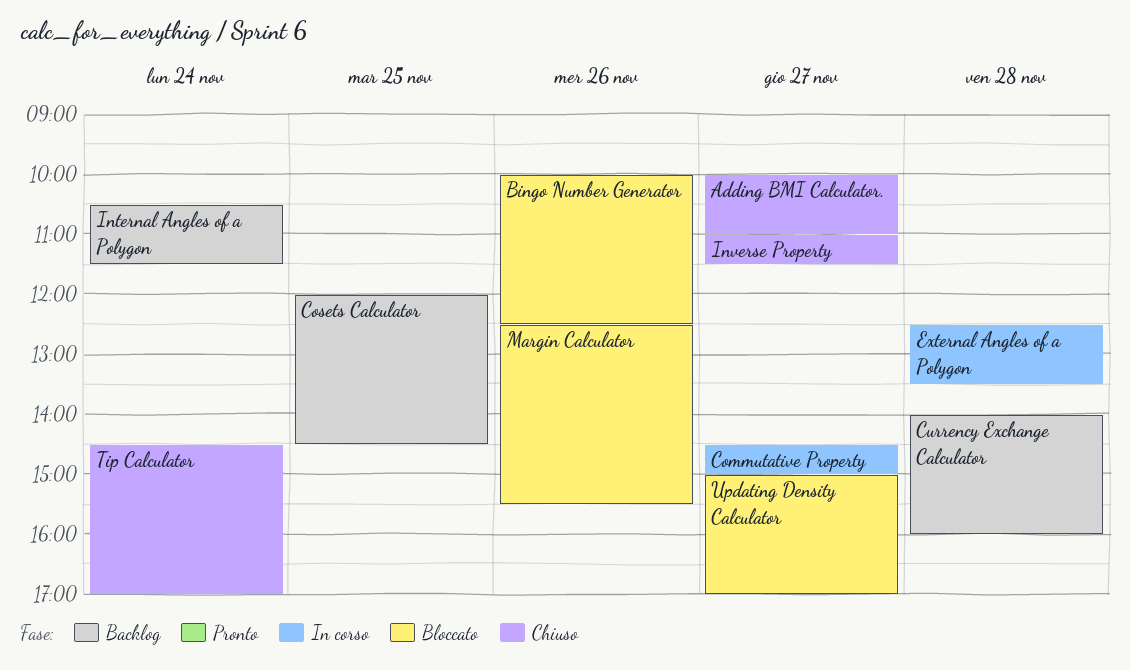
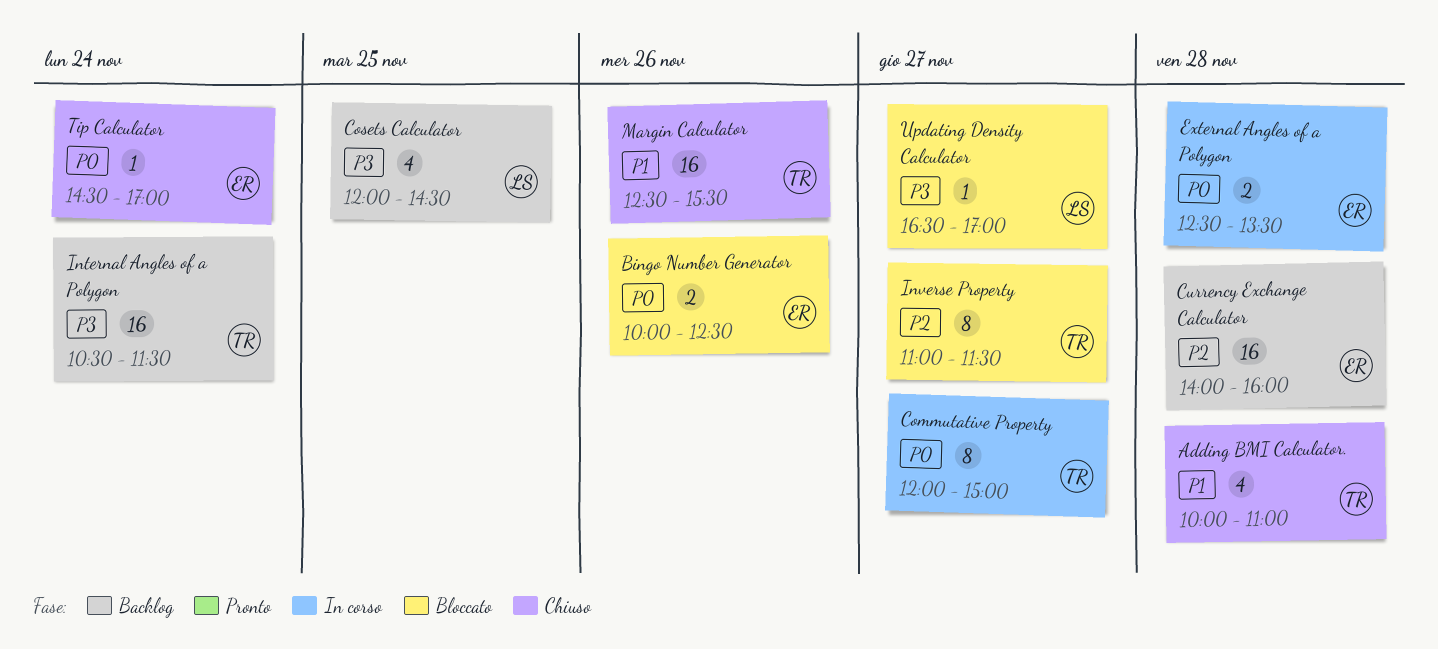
Adding BMI Calculator., day: Nov 27 -> Nov 28
Commutative Property, begins: 14:30 -> 12:00
Inverse Property, status: Chiuso -> Bloccato
Margin Calculator, status: Bloccato -> Chiuso
Updating Density Calculator, begins: 15:00 -> 16:30

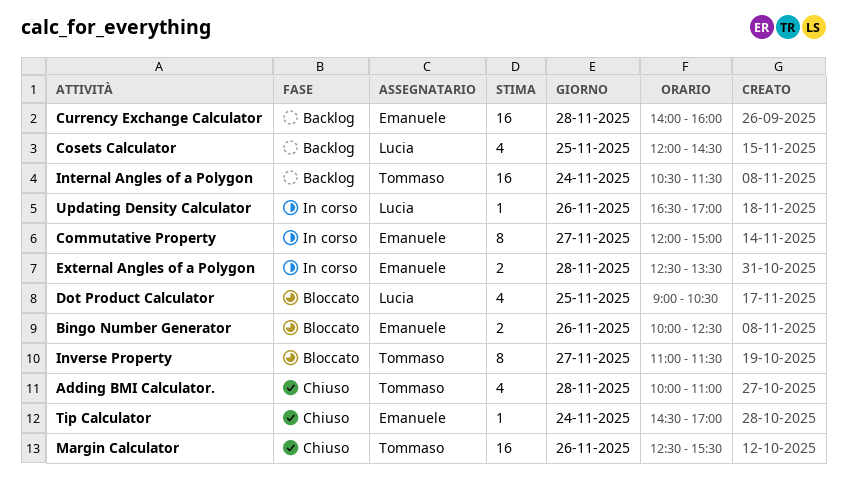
Commutative Property, owner: Tommaso -> Emanuele
Dot Product Calculator: none -> present
Updating Density Calculator, status: Bloccato -> In corso
Updating Density Calculator, day: Nov 27 -> Nov 26

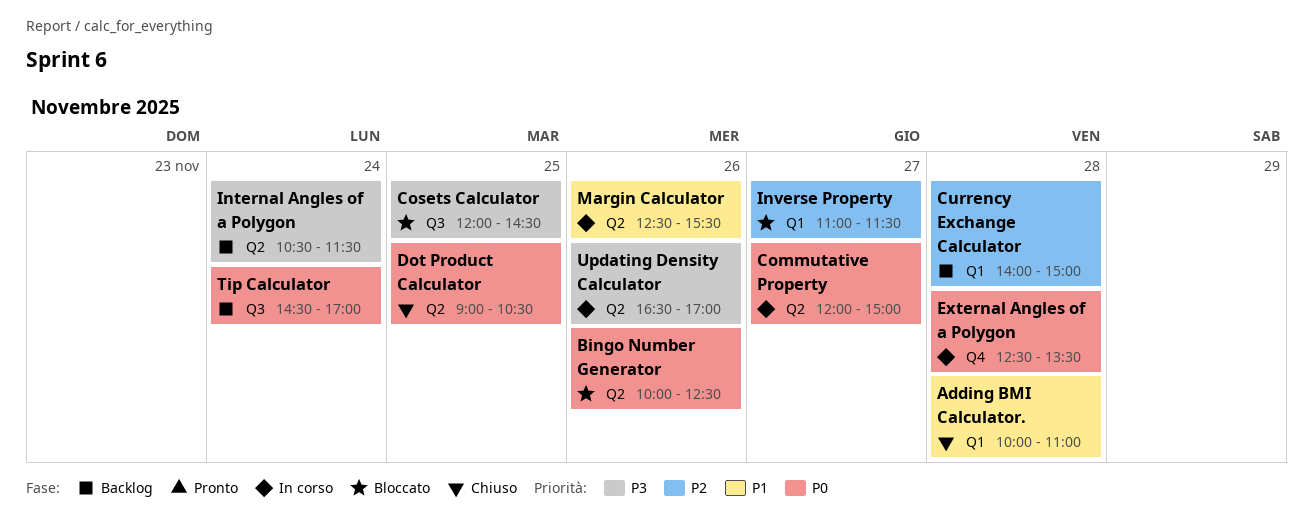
Cosets Calculator, status: Backlog -> Bloccato
Currency Exchange Calculator, ends: 16:00 -> 15:00
Dot Product Calculator, status: Bloccato -> Chiuso
Margin Calculator, status: Chiuso -> In corso
Tip Calculator, status: Chiuso -> Backlog

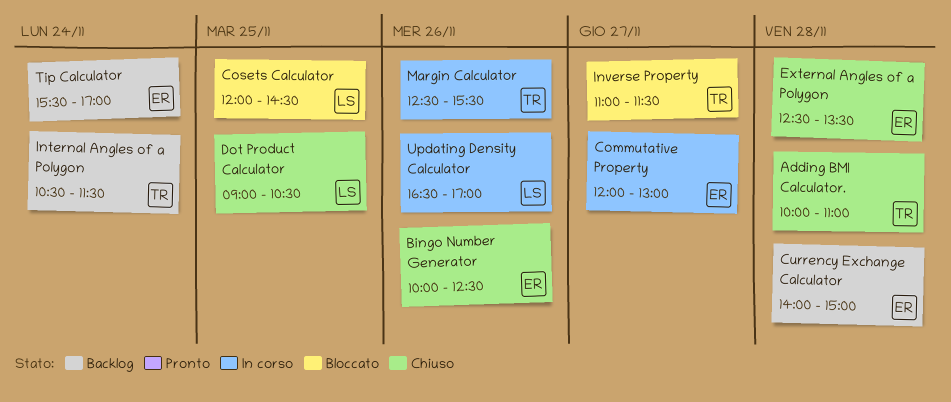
Bingo Number Generator, status: Bloccato -> Chiuso
Commutative Property, ends: 15:00 -> 13:00
External Angles of a Polygon, status: In corso -> Chiuso
Tip Calculator, begins: 14:30 -> 15:30

